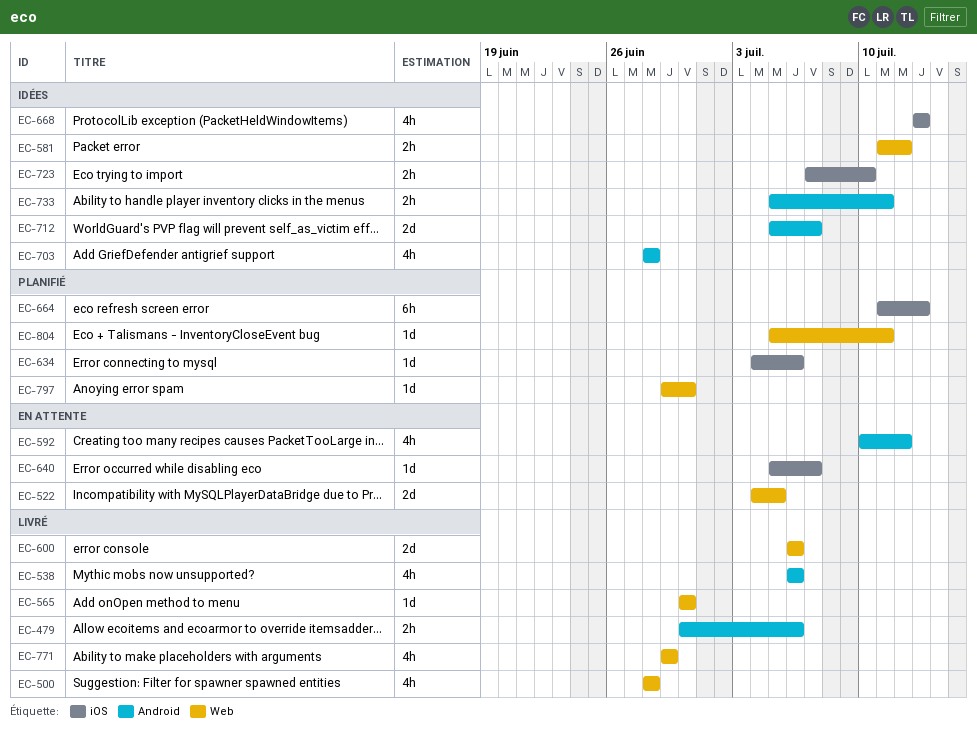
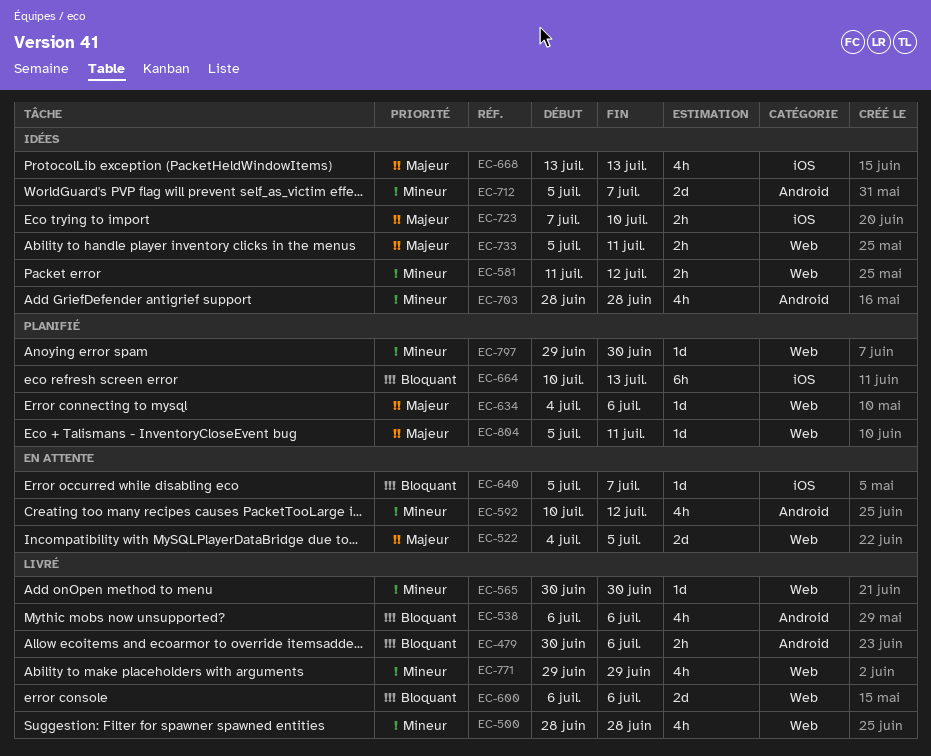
EC-634, label: iOS -> Web
EC-664, start: Jul 11 -> Jul 10
EC-733, label: Android -> Web

